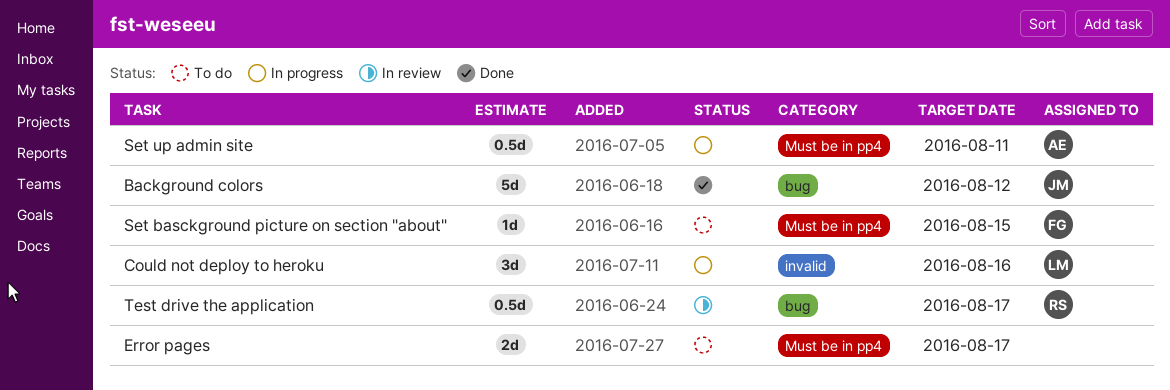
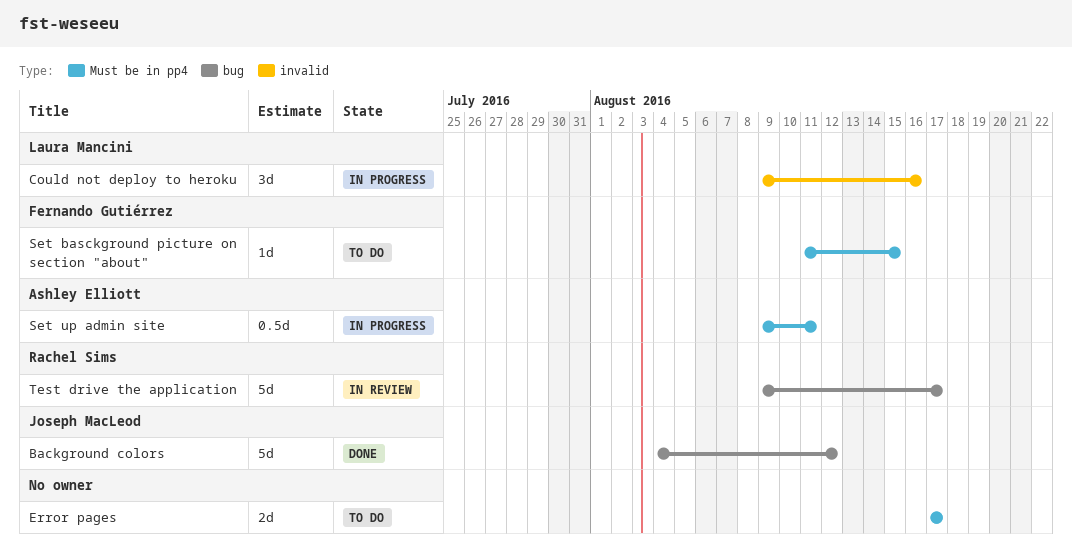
Test drive the application, estimate: 0.5d -> 5d

